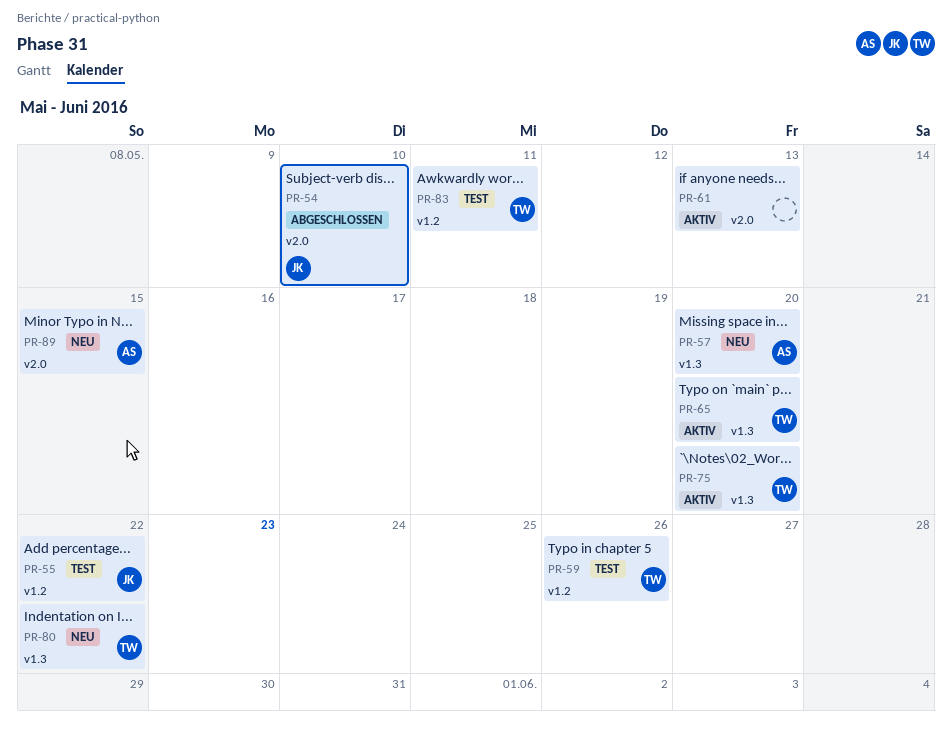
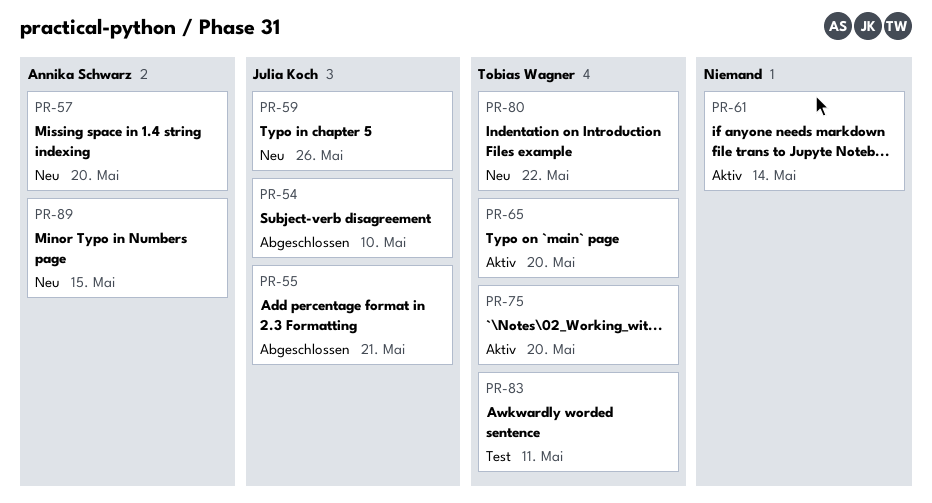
PR-55, status: Test -> Abgeschlossen
PR-55, due: May 22 -> May 21
PR-59, status: Test -> Neu
PR-59, owner: Tobias Wagner -> Julia Koch
PR-61, due: May 13 -> May 14

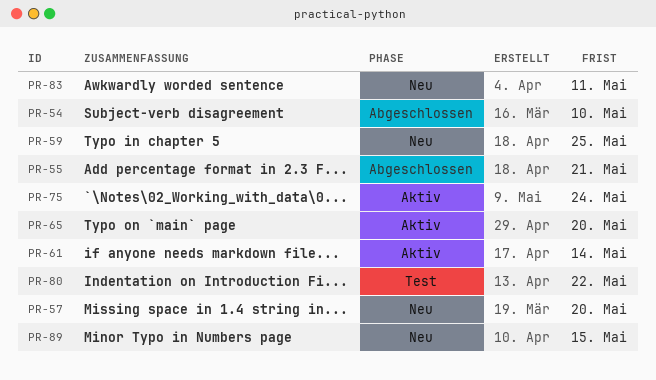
PR-59, due: May 26 -> May 25
PR-75, due: May 20 -> May 24
PR-80, status: Neu -> Test
PR-83, status: Test -> Neu

